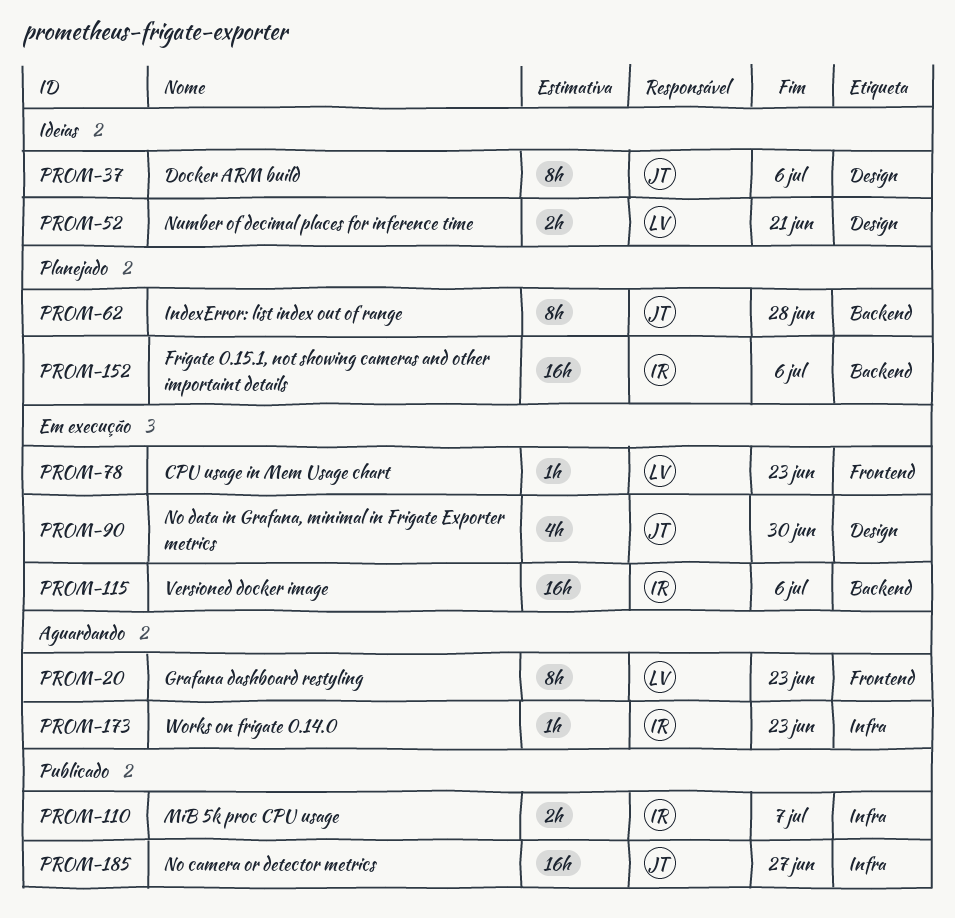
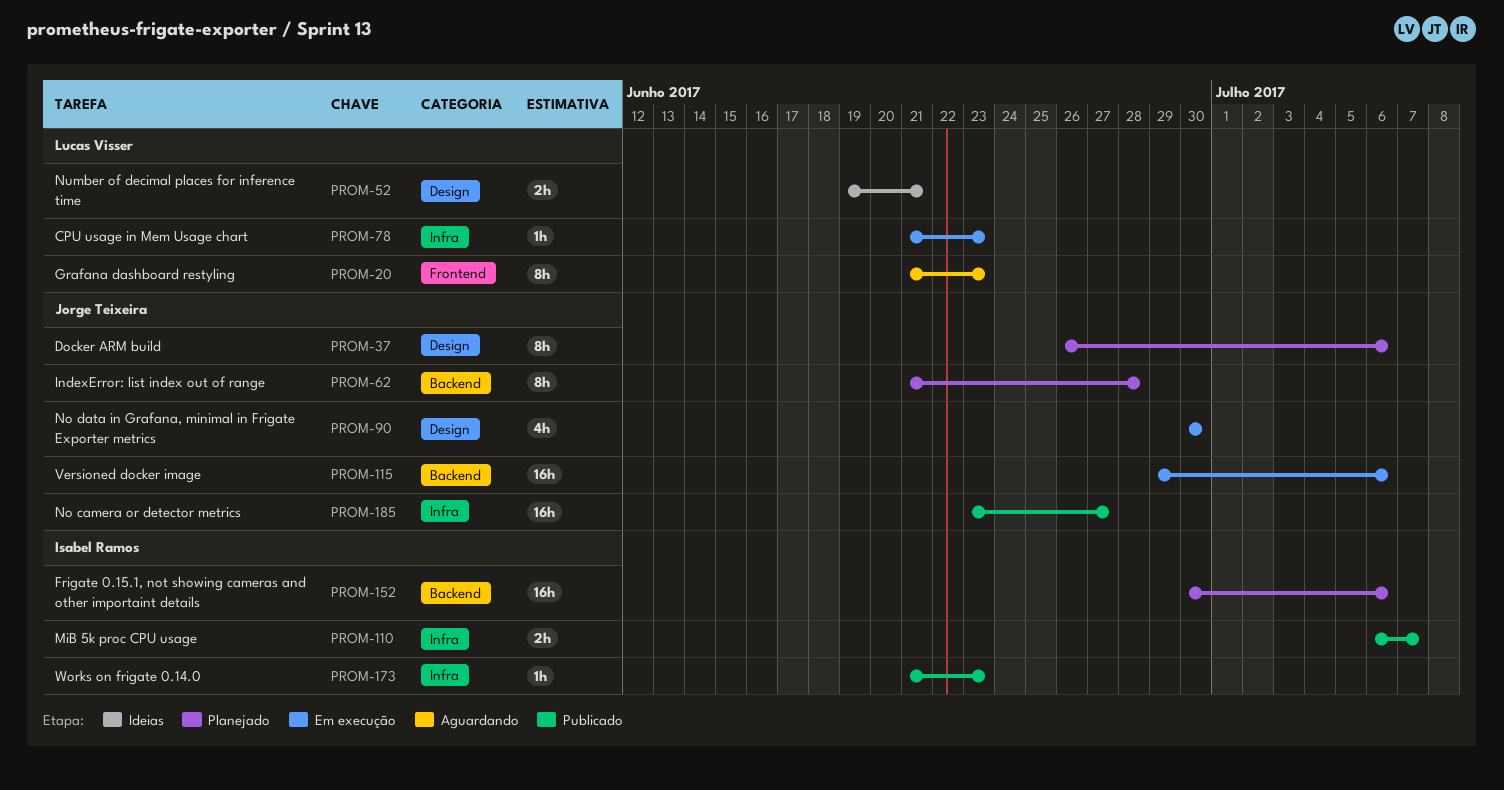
PROM-37, status: Ideias -> Planejado
PROM-78, label: Frontend -> Infra
PROM-115, owner: Isabel Ramos -> Jorge Teixeira
PROM-173, status: Aguardando -> Publicado

